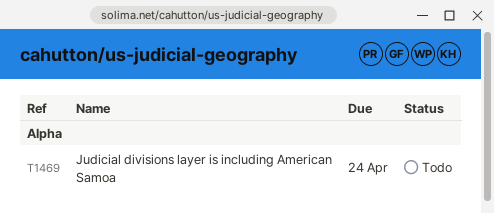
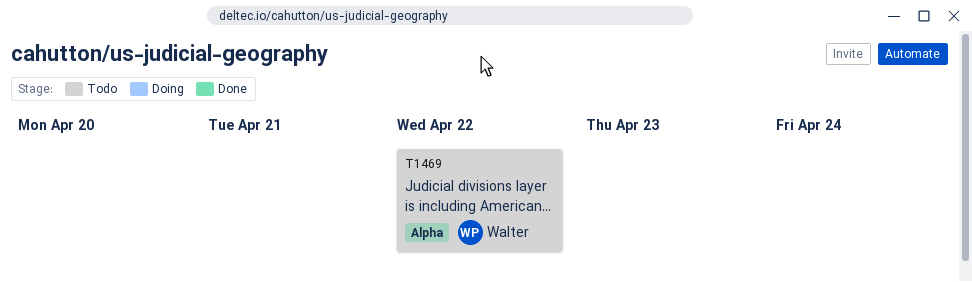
T1469, due: Apr 24 -> Apr 22

